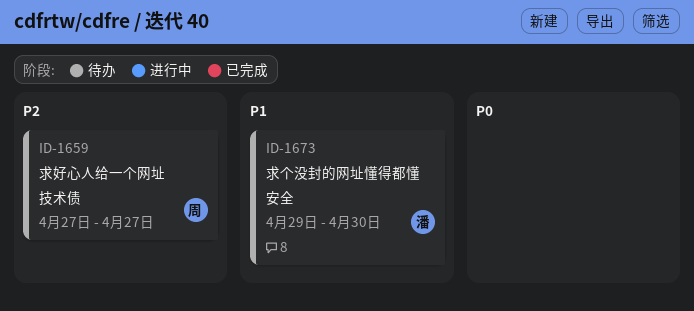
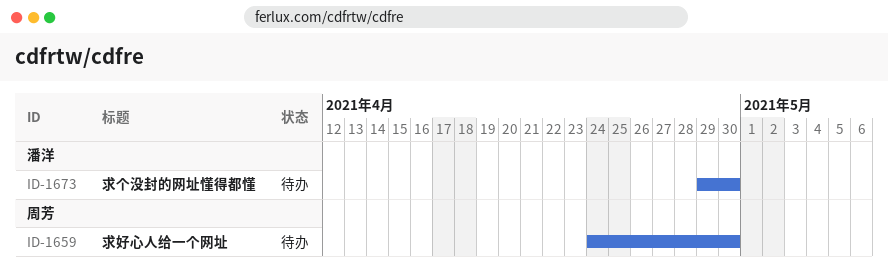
ID-1659, start: Apr 27 -> Apr 24
ID-1659, due: Apr 27 -> Apr 30

